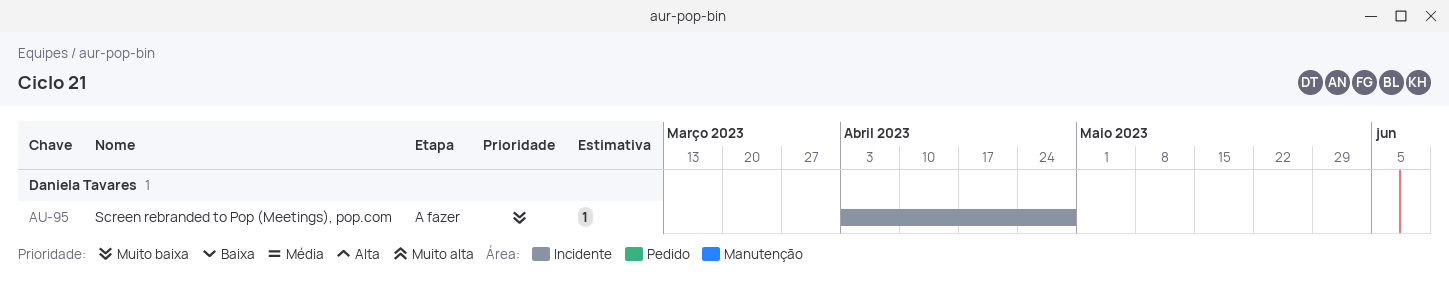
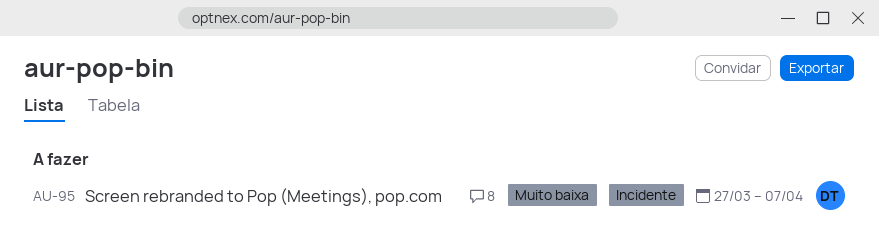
AU-95, start: Apr 3 -> Mar 27
AU-95, due: Apr 28 -> Apr 7

